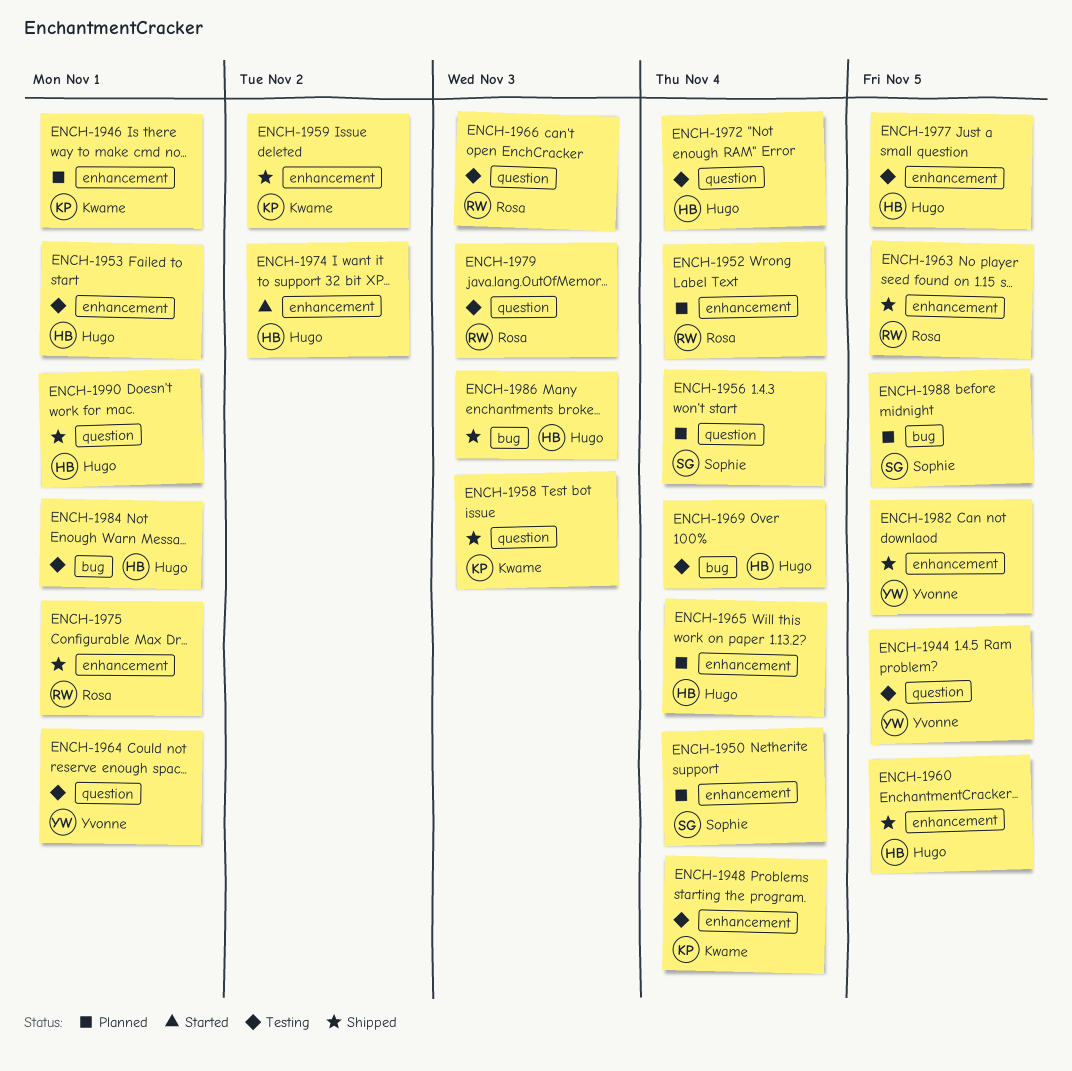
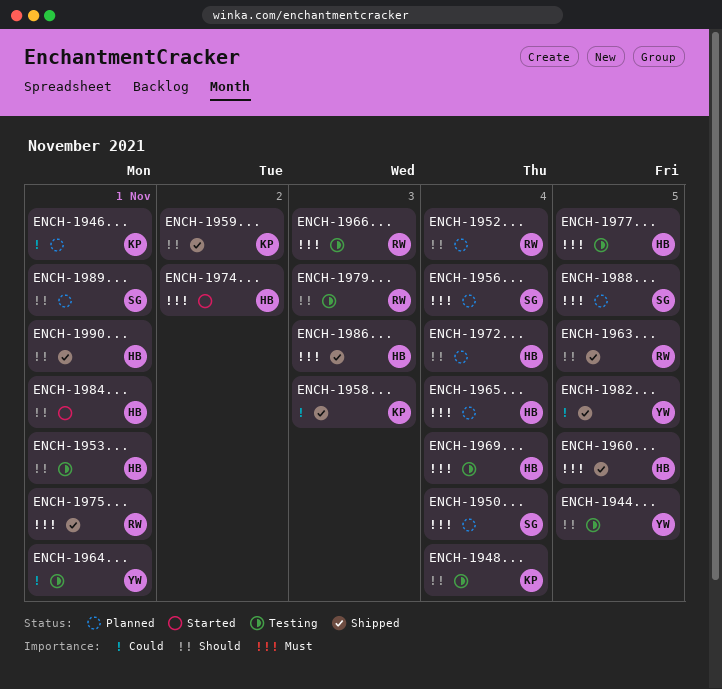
ENCH-1972, status: Testing -> Planned
ENCH-1984, status: Testing -> Started
ENCH-1989: none -> present

